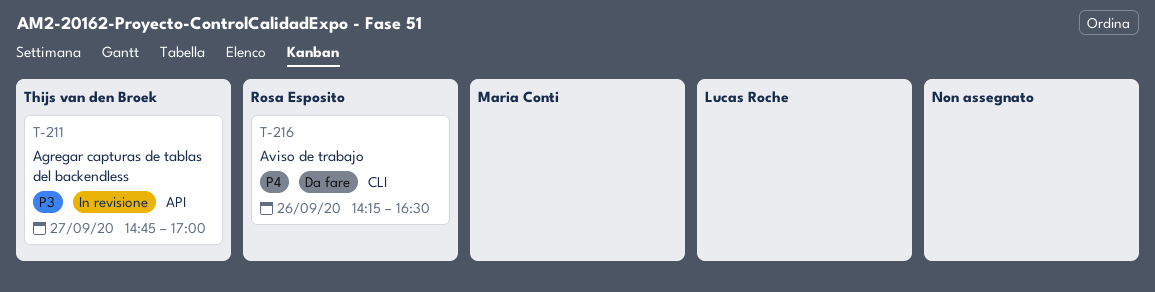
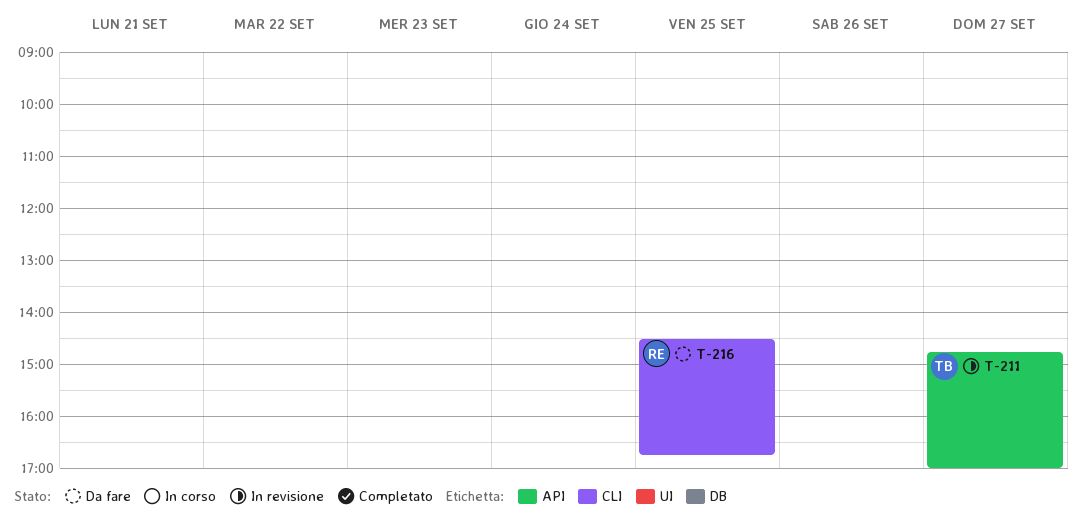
T-216, day: Sep 26 -> Sep 25
T-216, begins: 14:15 -> 14:30
T-216, ends: 16:30 -> 16:45

